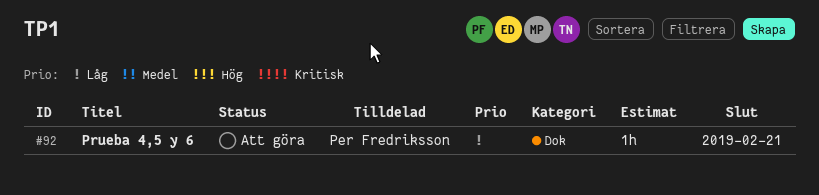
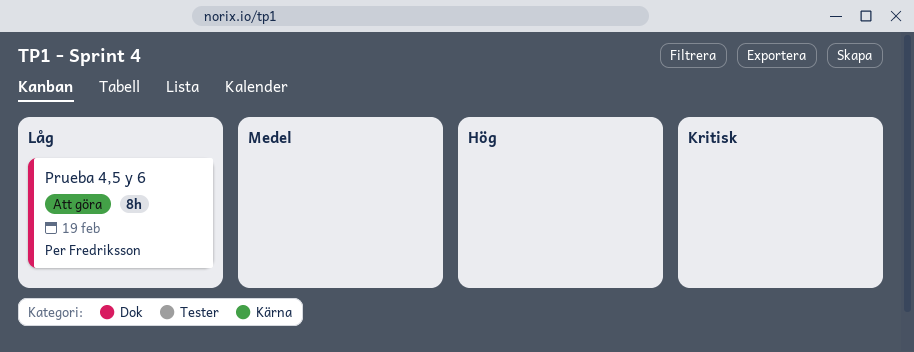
Prueba 4,5 y 6, estimate: 1h -> 8h
Prueba 4,5 y 6, due: Feb 21 -> Feb 19

